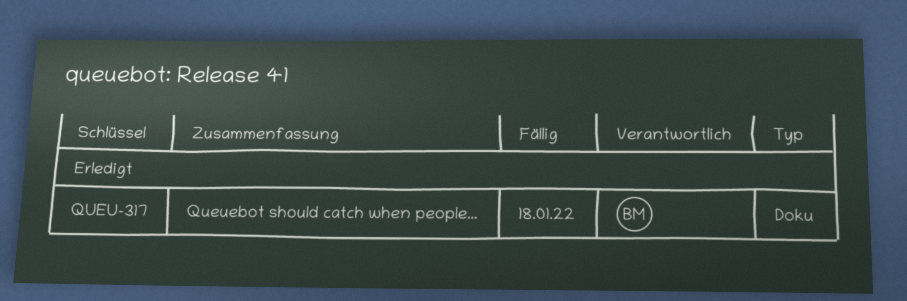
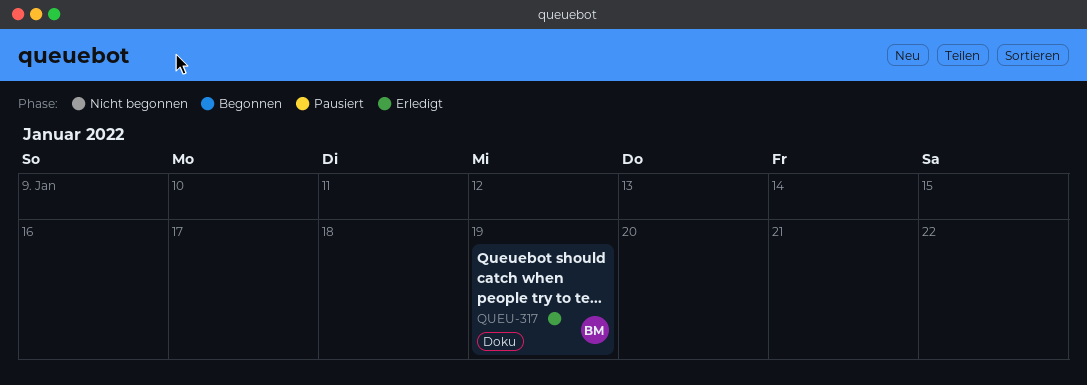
QUEU-317, due: Jan 18 -> Jan 19

